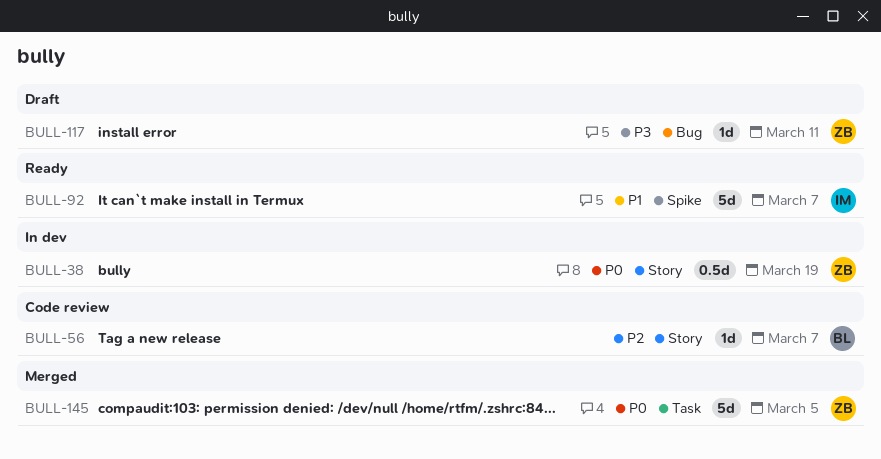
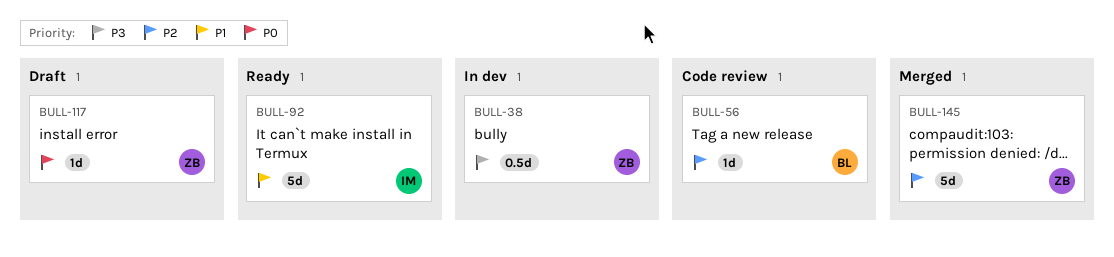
BULL-38, priority: P0 -> P3
BULL-117, priority: P3 -> P0
BULL-145, priority: P0 -> P2

